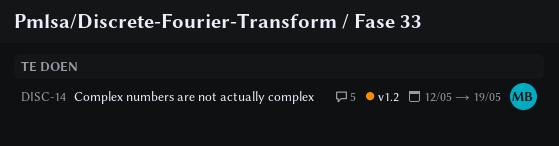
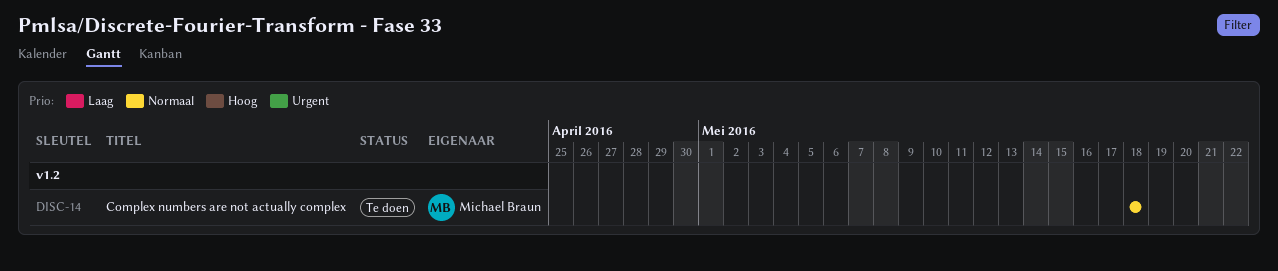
DISC-14, start: May 12 -> May 18
DISC-14, due: May 19 -> May 18

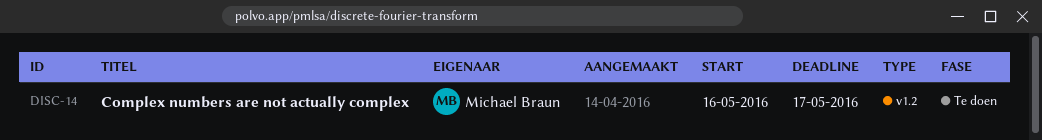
DISC-14, start: May 18 -> May 16
DISC-14, due: May 18 -> May 17

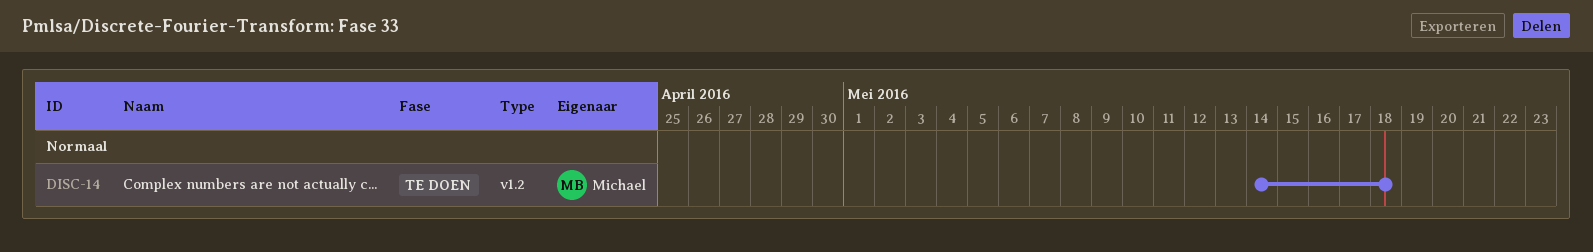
DISC-14, start: May 16 -> May 14
DISC-14, due: May 17 -> May 18

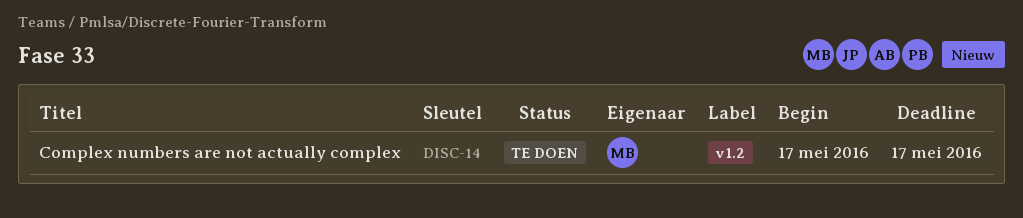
DISC-14, start: May 14 -> May 17
DISC-14, due: May 18 -> May 17

